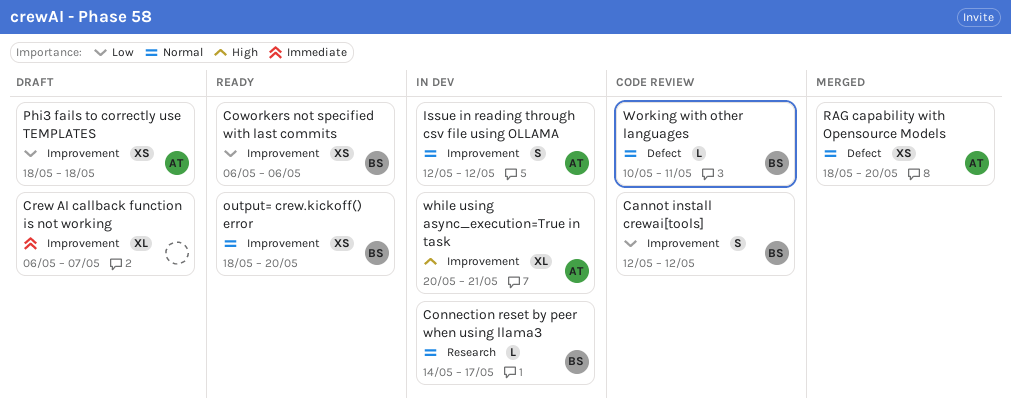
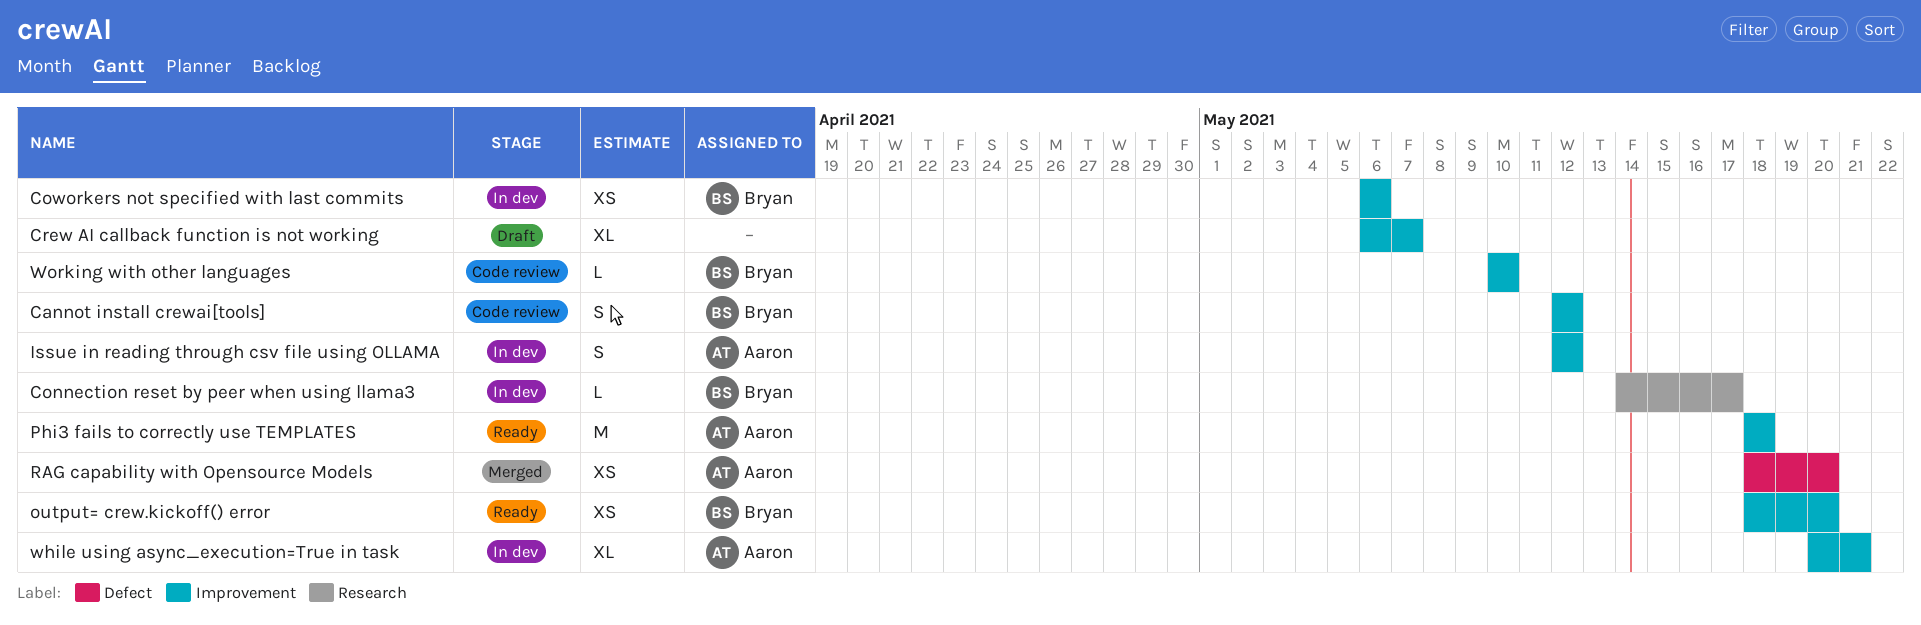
Coworkers not specified with last commits, status: Ready -> In dev
Phi3 fails to correctly use TEMPLATES, status: Draft -> Ready
Phi3 fails to correctly use TEMPLATES, estimate: XS -> M
Working with other languages, label: Defect -> Improvement
Working with other languages, due: May 11 -> May 10

